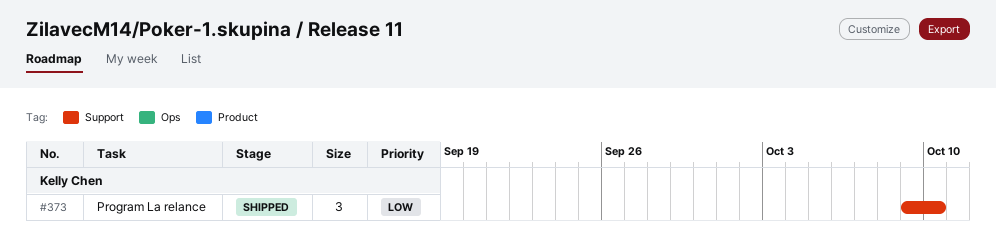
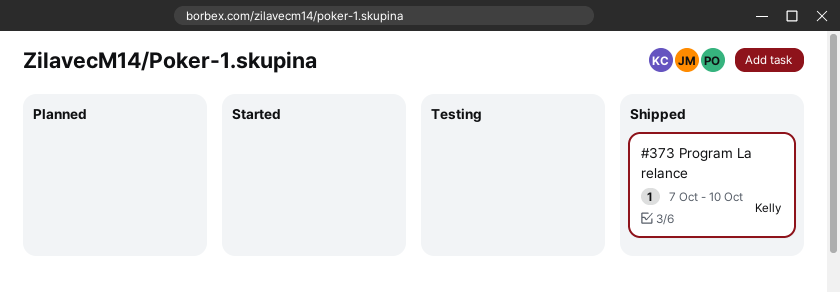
#373, estimate: 3 -> 1
#373, start: Oct 9 -> Oct 7

